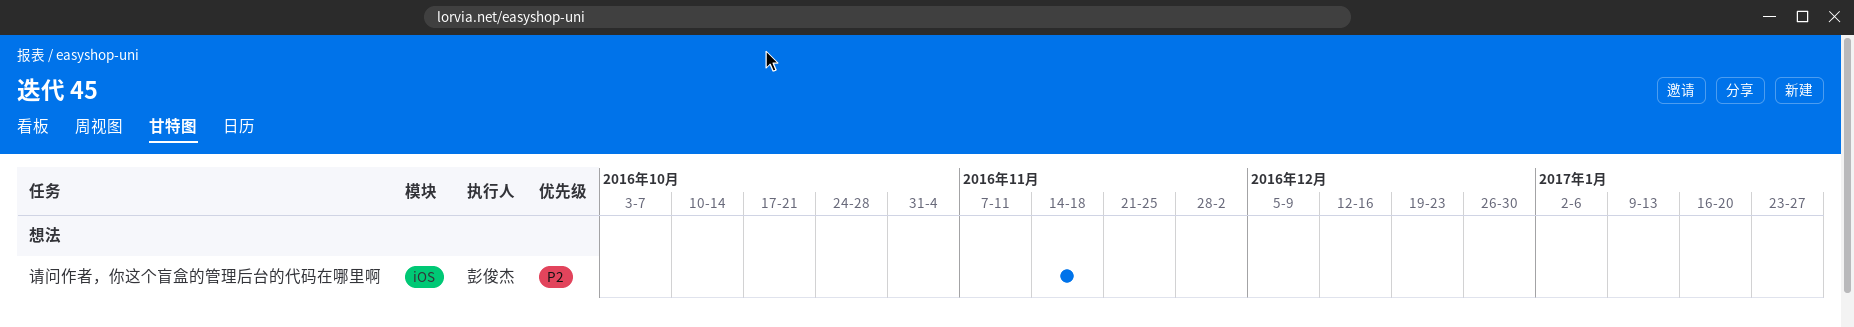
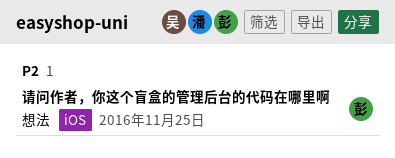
请问作者，你这个盲盒的管理后台的代码在哪里啊, due: Nov 18 -> Nov 25

